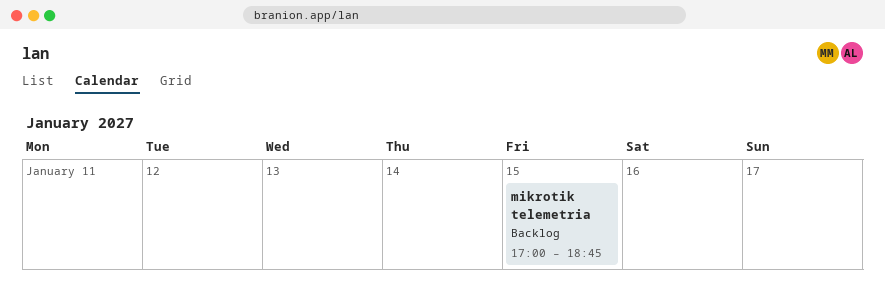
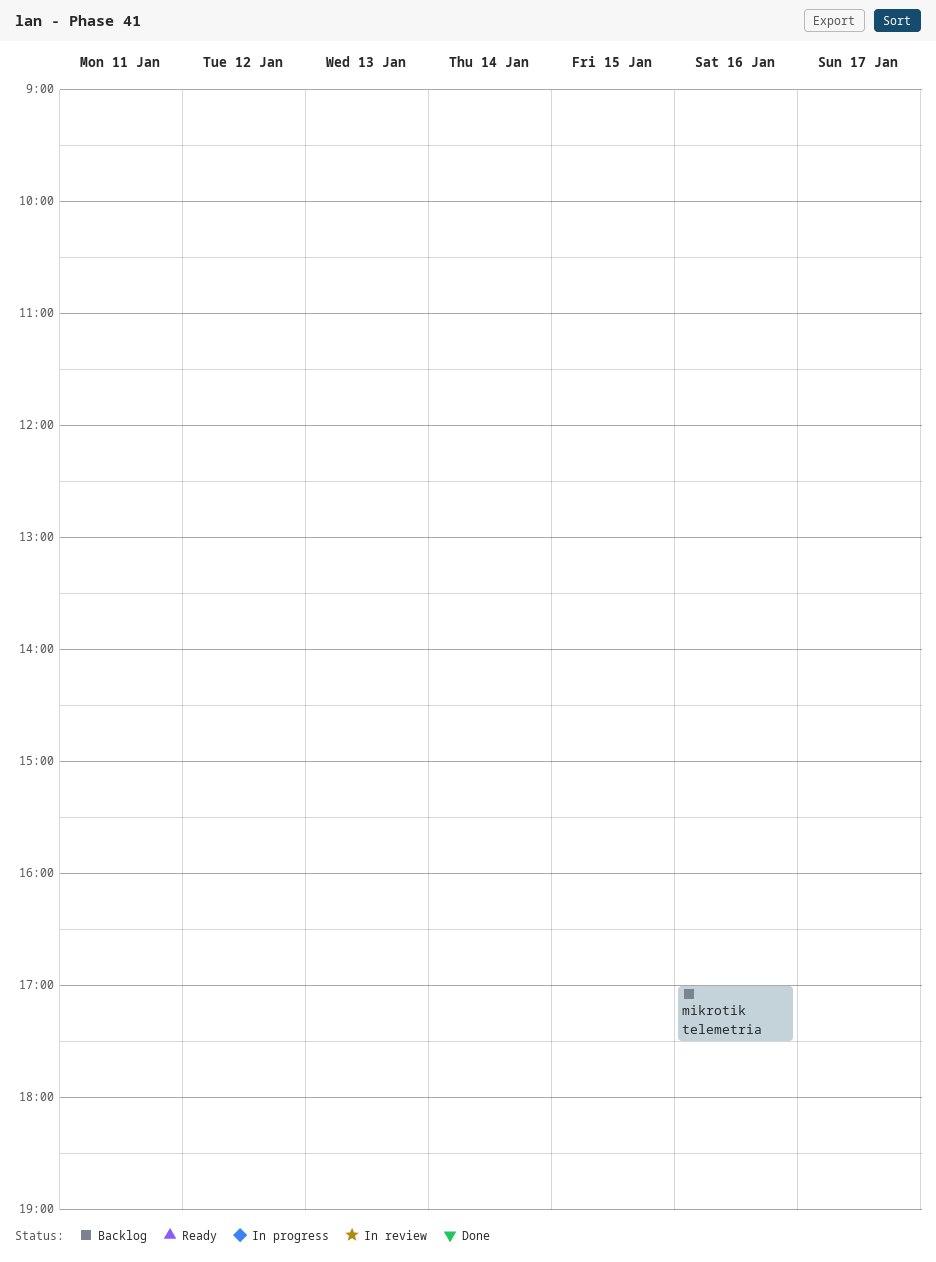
mikrotik telemetria, day: Jan 15 -> Jan 16
mikrotik telemetria, ends: 18:45 -> 17:30

